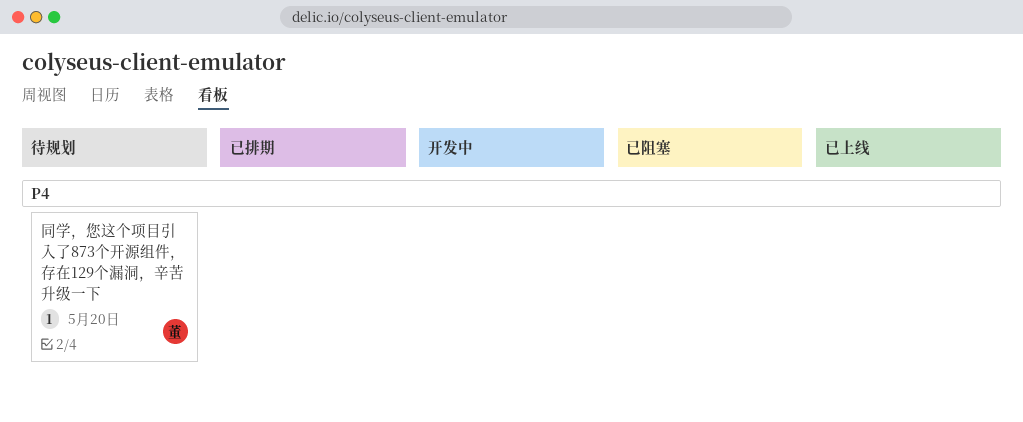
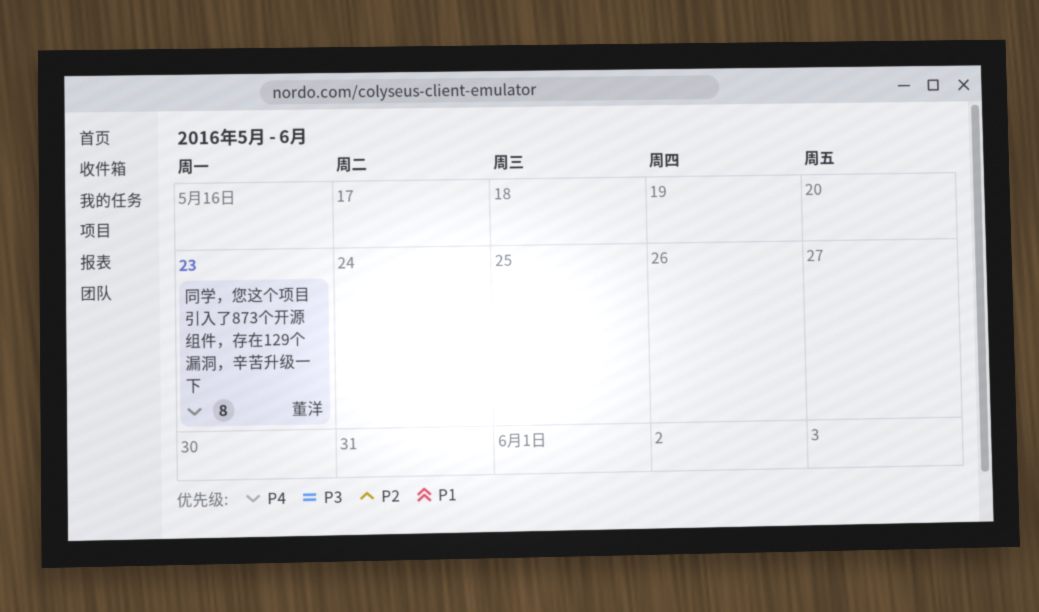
同学，您这个项目引入了873个开源组件，存在129个漏洞，辛苦升级一下, estimate: 1 -> 8
同学，您这个项目引入了873个开源组件，存在129个漏洞，辛苦升级一下, due: May 20 -> May 23

